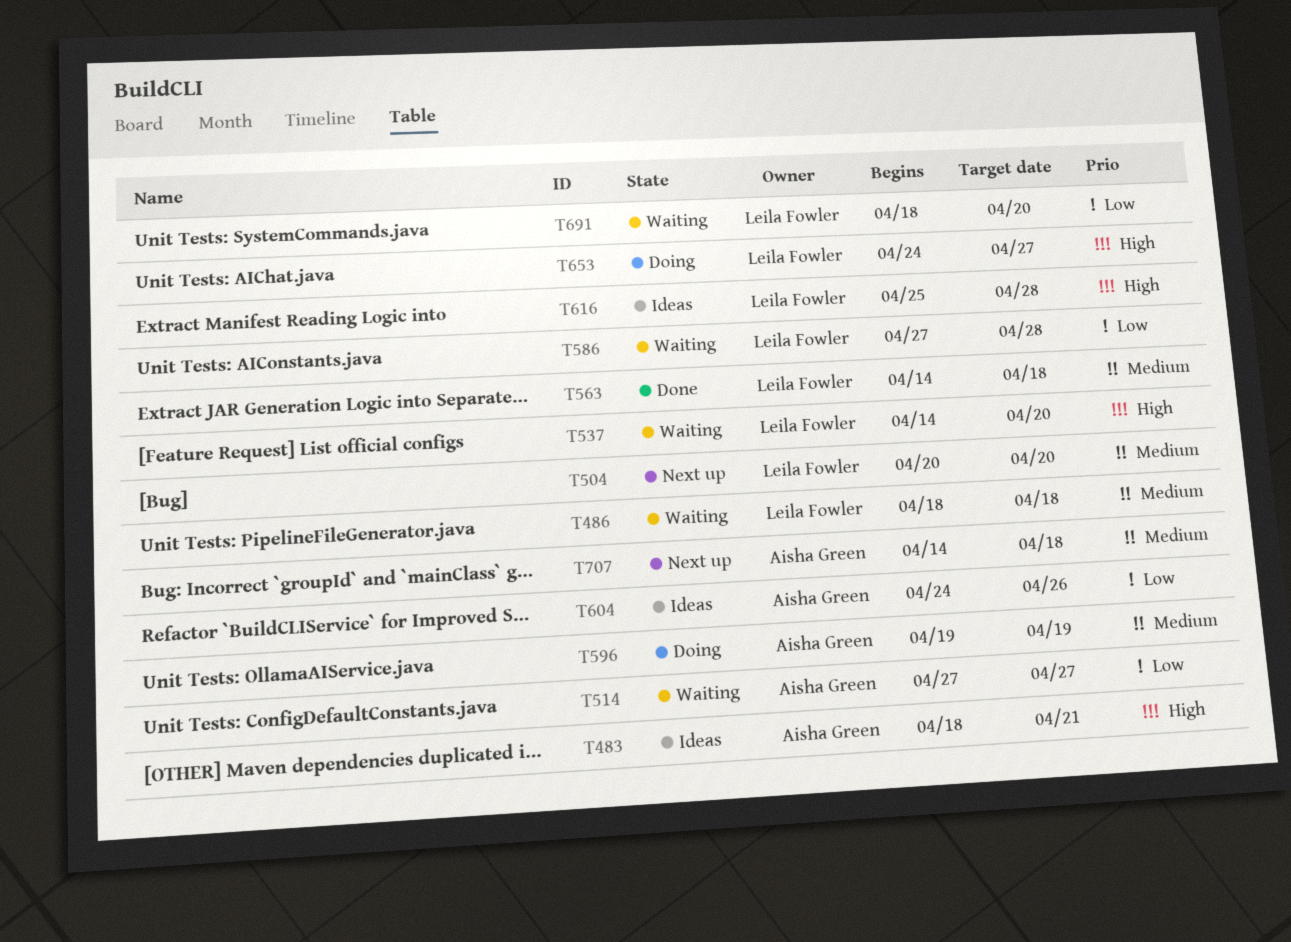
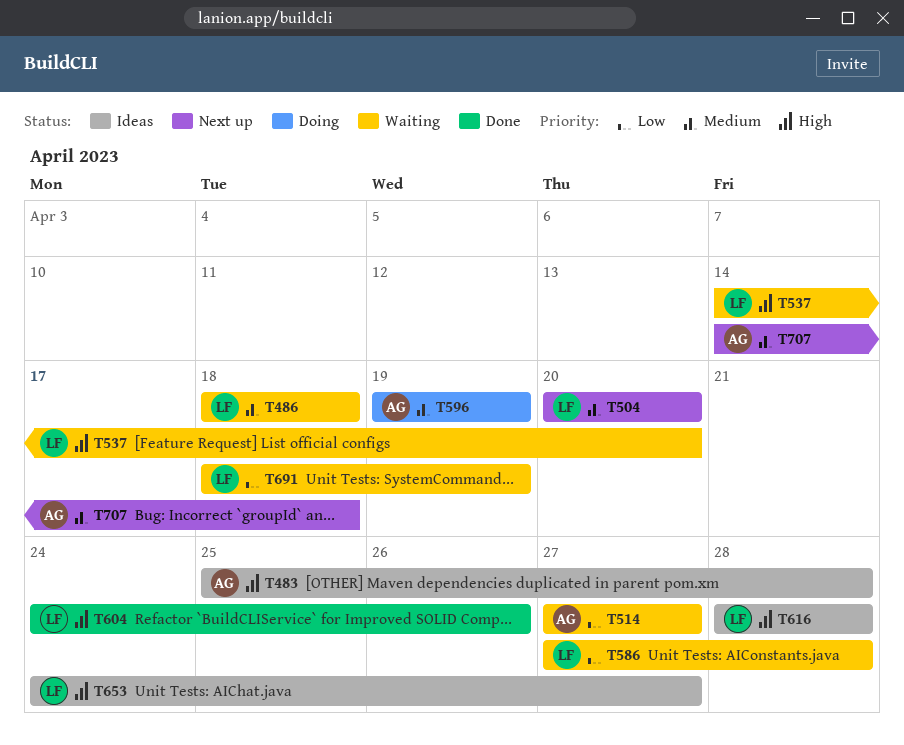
T483, start: Apr 18 -> Apr 25
T483, due: Apr 21 -> Apr 28
T563: present -> none
T604, status: Ideas -> Done
T604, owner: Aisha Green -> Leila Fowler
T604, priority: Low -> High
T616, start: Apr 25 -> Apr 28
T653, status: Doing -> Ideas
T691, due: Apr 20 -> Apr 19

